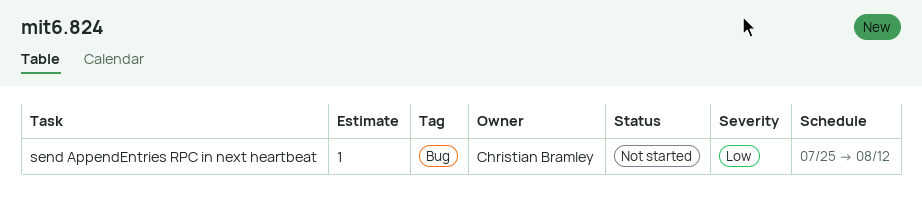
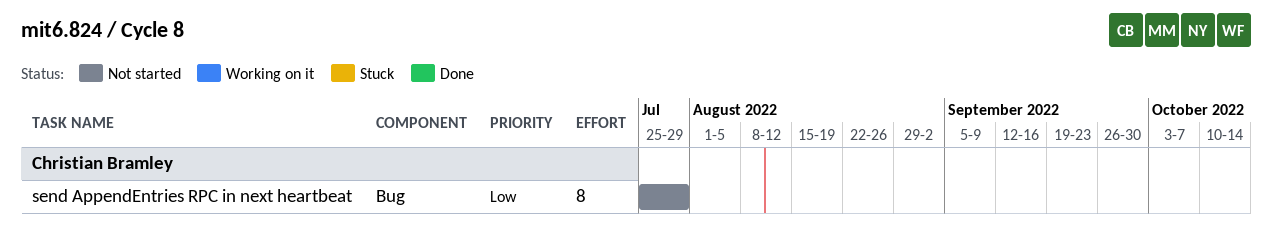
send AppendEntries RPC in next heartbeat, estimate: 1 -> 8
send AppendEntries RPC in next heartbeat, due: Aug 12 -> Jul 29

